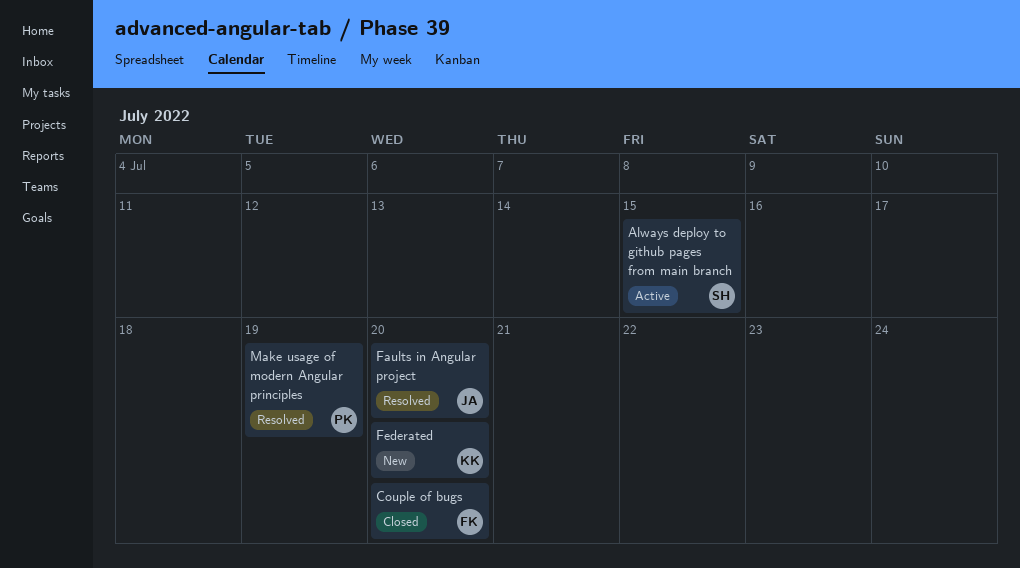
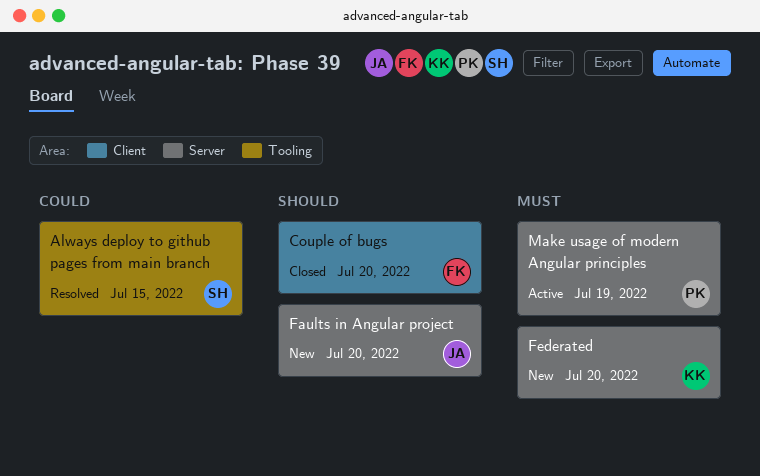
Always deploy to github pages from main branch, status: Active -> Resolved
Faults in Angular project, status: Resolved -> New
Make usage of modern Angular principles, status: Resolved -> Active

